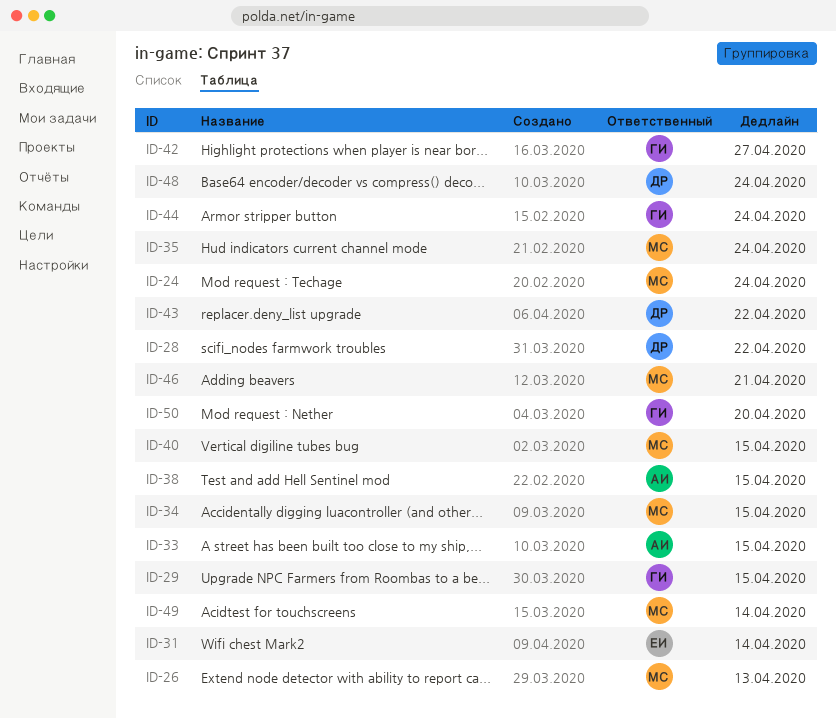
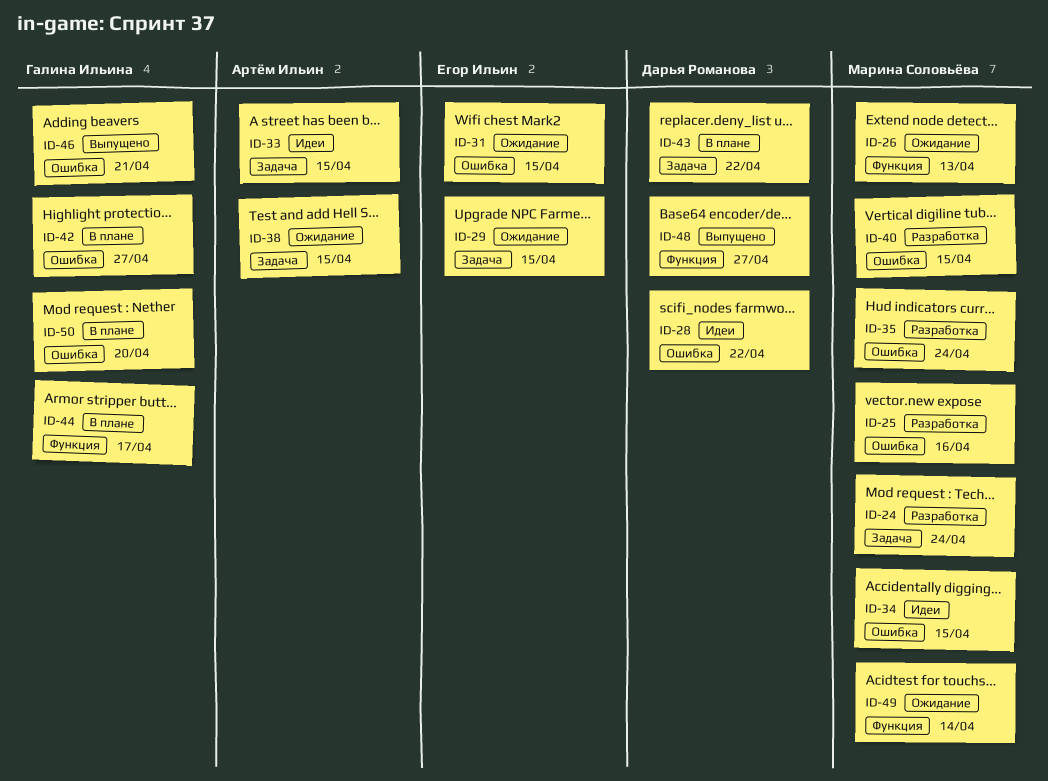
ID-25: none -> present
ID-29, owner: Галина Ильина -> Егор Ильин
ID-31, due: Apr 14 -> Apr 15
ID-44, due: Apr 24 -> Apr 17
ID-46, owner: Марина Соловьёва -> Галина Ильина
ID-48, due: Apr 24 -> Apr 27

